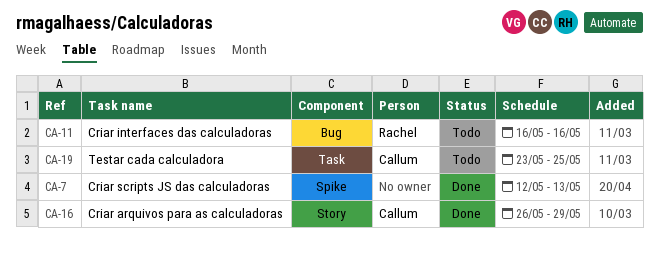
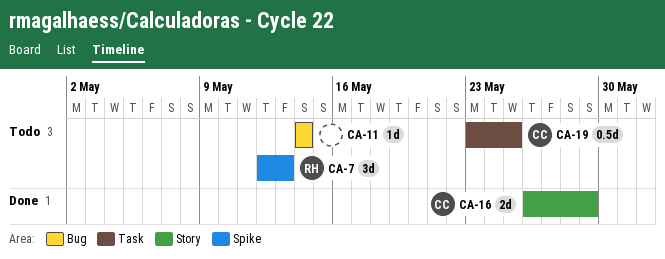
CA-7, status: Done -> Todo
CA-7, owner: none -> Rachel
CA-11, owner: Rachel -> none
CA-11, start: May 16 -> May 14
CA-11, due: May 16 -> May 14

